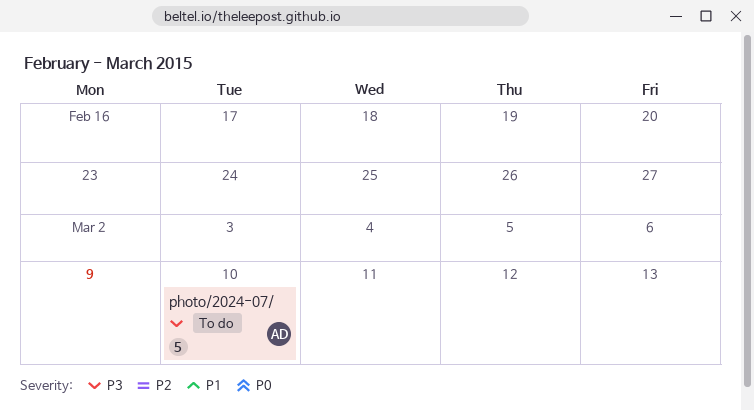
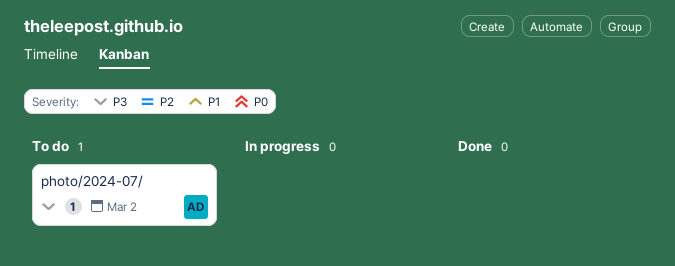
photo/2024-07/, estimate: 5 -> 1
photo/2024-07/, due: Mar 10 -> Mar 2

